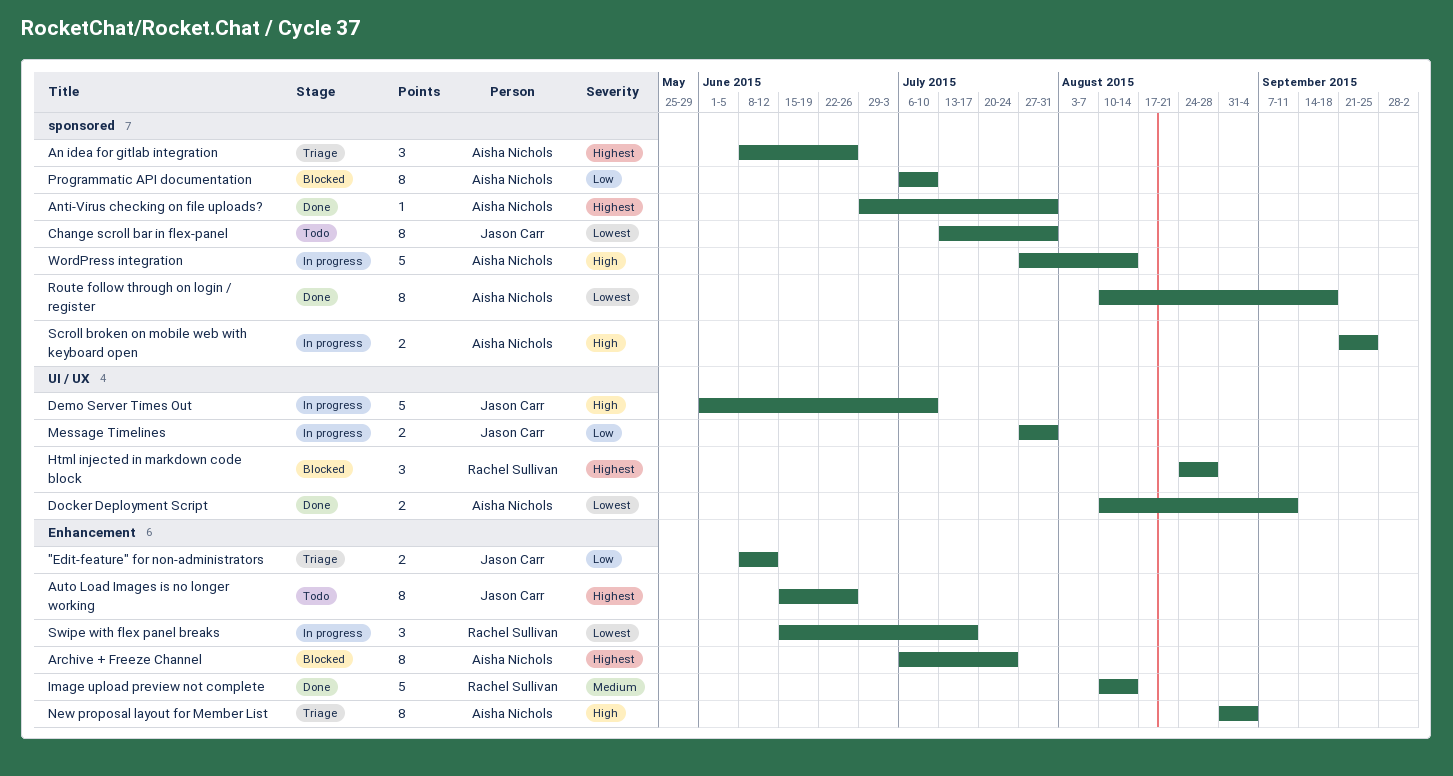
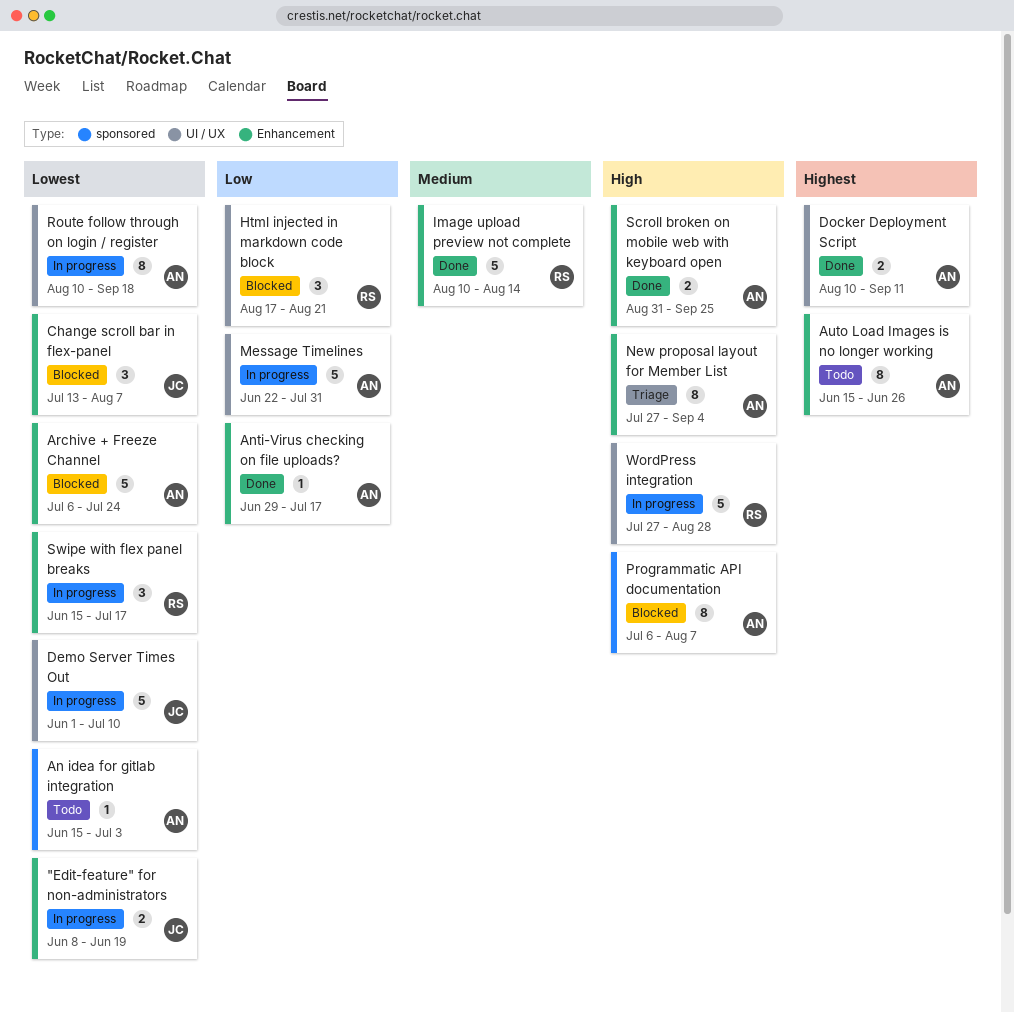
"Edit-feature" for non-administrators, status: Triage -> In progress
"Edit-feature" for non-administrators, priority: Low -> Lowest
"Edit-feature" for non-administrators, due: Jun 12 -> Jun 19
An idea for gitlab integration, status: Triage -> Todo
An idea for gitlab integration, priority: Highest -> Lowest
An idea for gitlab integration, estimate: 3 -> 1
An idea for gitlab integration, start: Jun 8 -> Jun 15
An idea for gitlab integration, due: Jun 26 -> Jul 3
Anti-Virus checking on file uploads?, priority: Highest -> Low
Anti-Virus checking on file uploads?, label: sponsored -> Enhancement
Anti-Virus checking on file uploads?, due: Jul 31 -> Jul 17
Archive + Freeze Channel, priority: Highest -> Lowest
Archive + Freeze Channel, estimate: 8 -> 5
Auto Load Images is no longer working, owner: Jason Carr -> Aisha Nichols
Change scroll bar in flex-panel, status: Todo -> Blocked
Change scroll bar in flex-panel, label: sponsored -> Enhancement
Change scroll bar in flex-panel, estimate: 8 -> 3
Change scroll bar in flex-panel, due: Jul 31 -> Aug 7
Demo Server Times Out, priority: High -> Lowest
Docker Deployment Script, priority: Lowest -> Highest
Html injected in markdown code block, priority: Highest -> Low
Html injected in markdown code block, start: Aug 24 -> Aug 17
Html injected in markdown code block, due: Aug 28 -> Aug 21
Message Timelines, owner: Jason Carr -> Aisha Nichols
Message Timelines, estimate: 2 -> 5
Message Timelines, start: Jul 27 -> Jun 22
New proposal layout for Member List, start: Aug 31 -> Jul 27
Programmatic API documentation, priority: Low -> High
Programmatic API documentation, due: Jul 10 -> Aug 7
Route follow through on login / register, status: Done -> In progress
Route follow through on login / register, label: sponsored -> UI / UX
Scroll broken on mobile web with keyboard open, status: In progress -> Done
Scroll broken on mobile web with keyboard open, label: sponsored -> Enhancement
Scroll broken on mobile web with keyboard open, start: Sep 21 -> Aug 31
WordPress integration, owner: Aisha Nichols -> Rachel Sullivan
WordPress integration, label: sponsored -> UI / UX
WordPress integration, due: Aug 14 -> Aug 28

